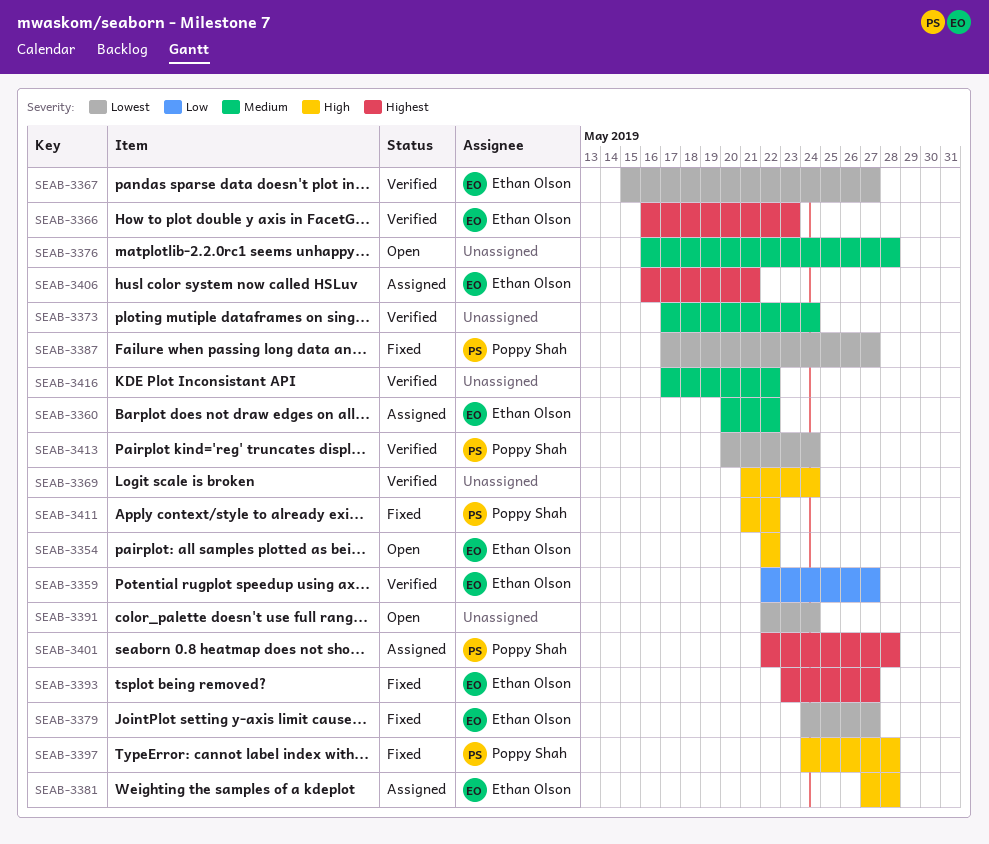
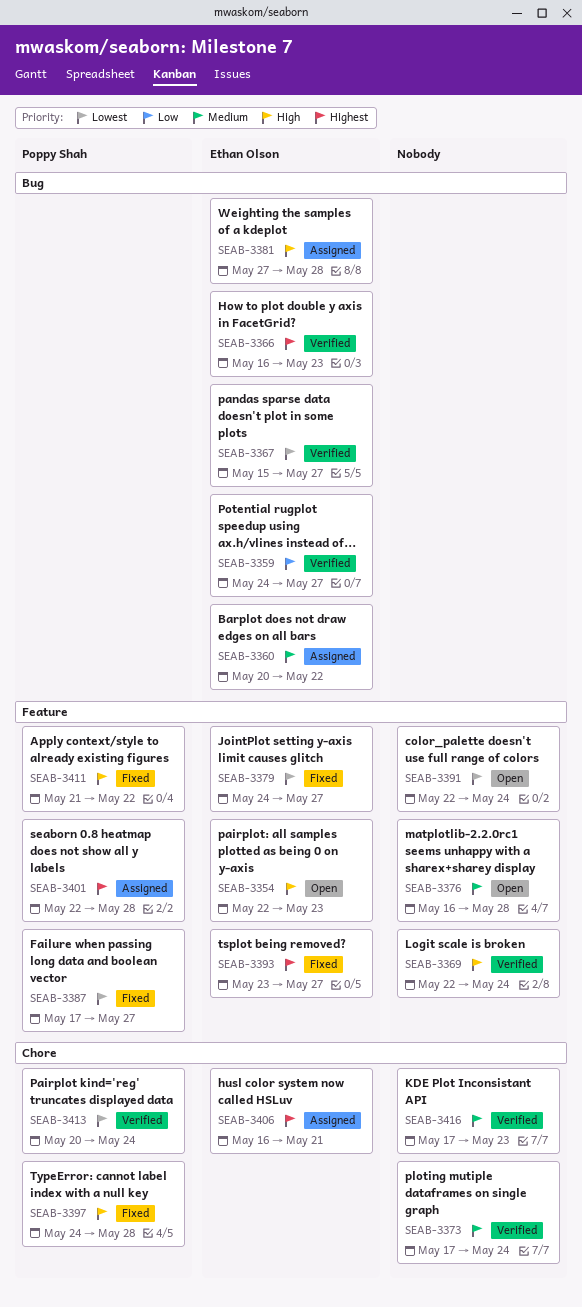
SEAB-3354, due: May 22 -> May 23
SEAB-3359, start: May 22 -> May 24
SEAB-3369, start: May 21 -> May 22
SEAB-3416, due: May 22 -> May 23

